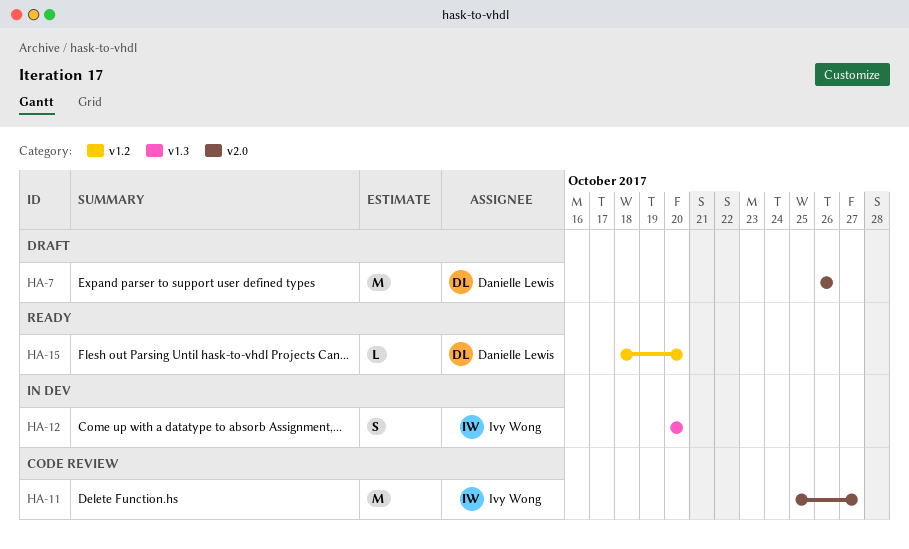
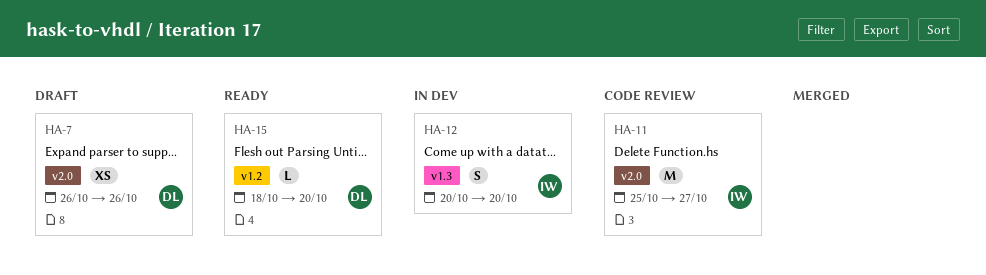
HA-7, estimate: M -> XS

